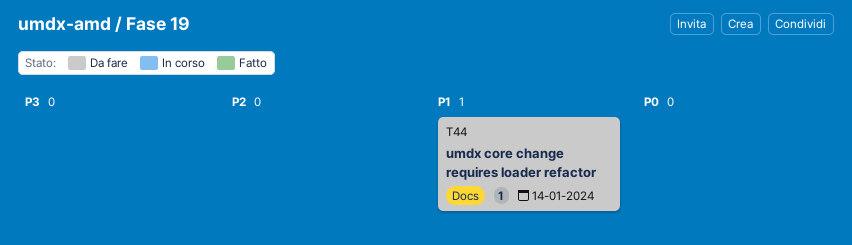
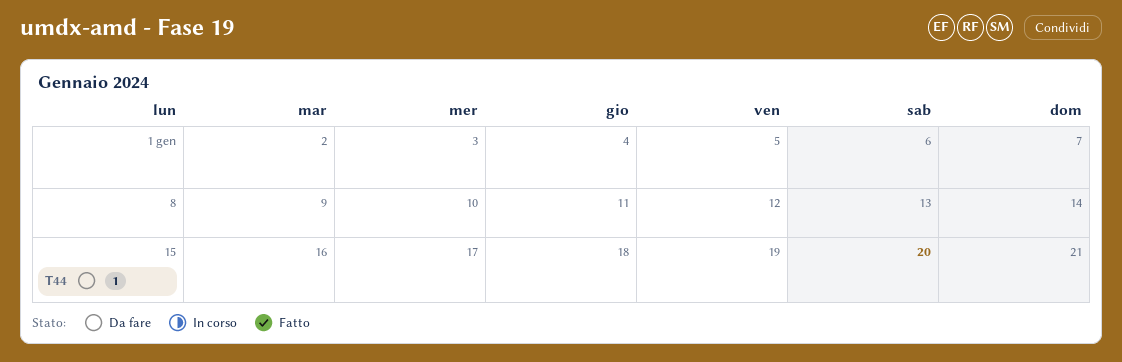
T44, due: Jan 14 -> Jan 15

